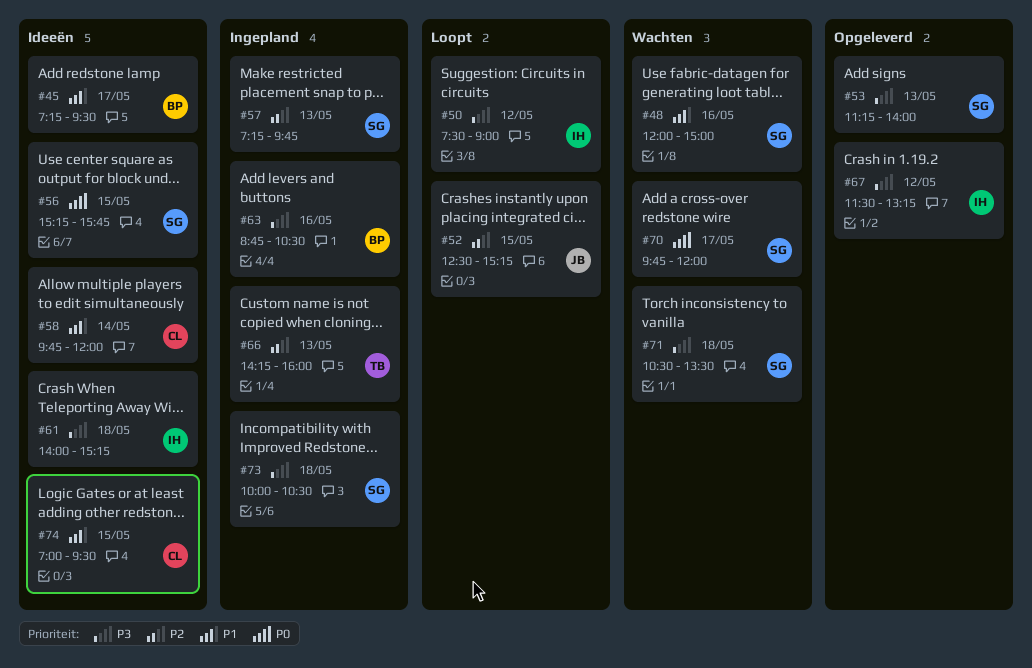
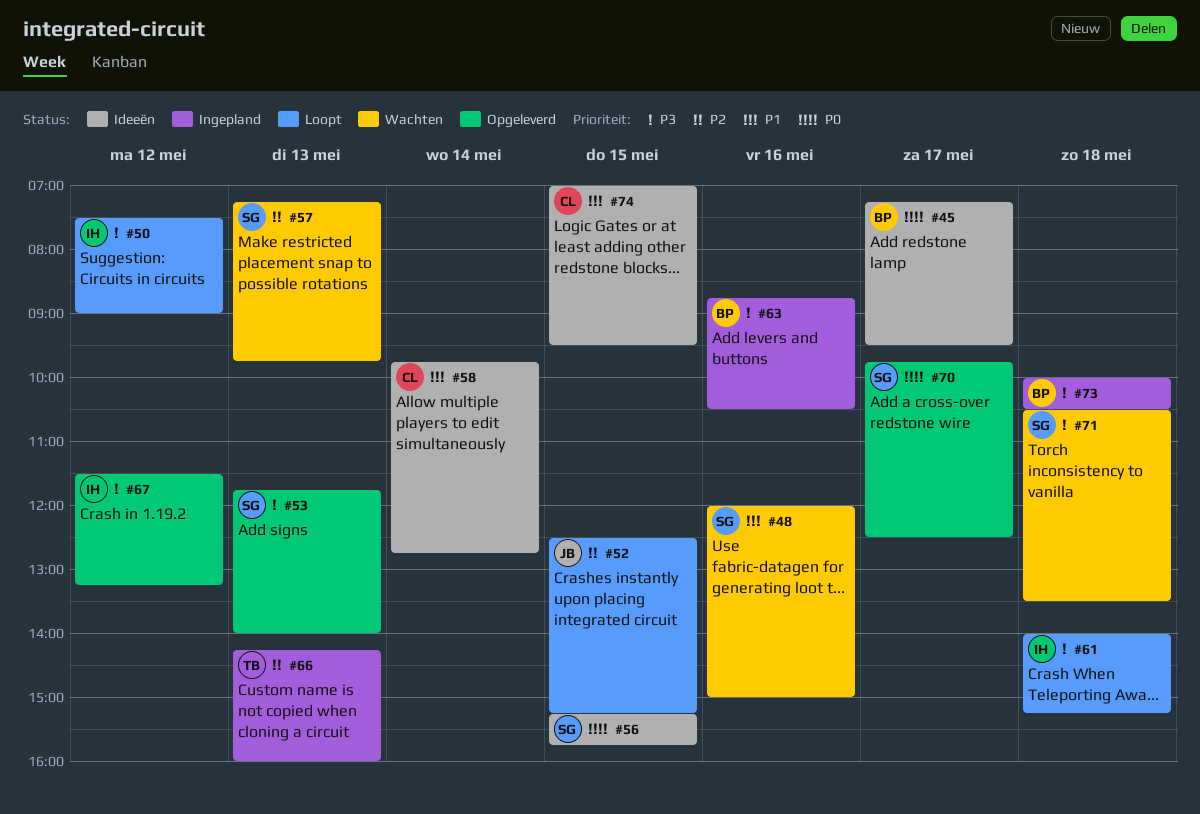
#45, priority: P1 -> P0
#53, begins: 11:15 -> 11:45
#57, status: Ingepland -> Wachten
#58, ends: 12:00 -> 12:45
#61, status: Ideeën -> Loopt
#70, status: Wachten -> Opgeleverd
#70, ends: 12:00 -> 12:30
#73, owner: SG -> BP

